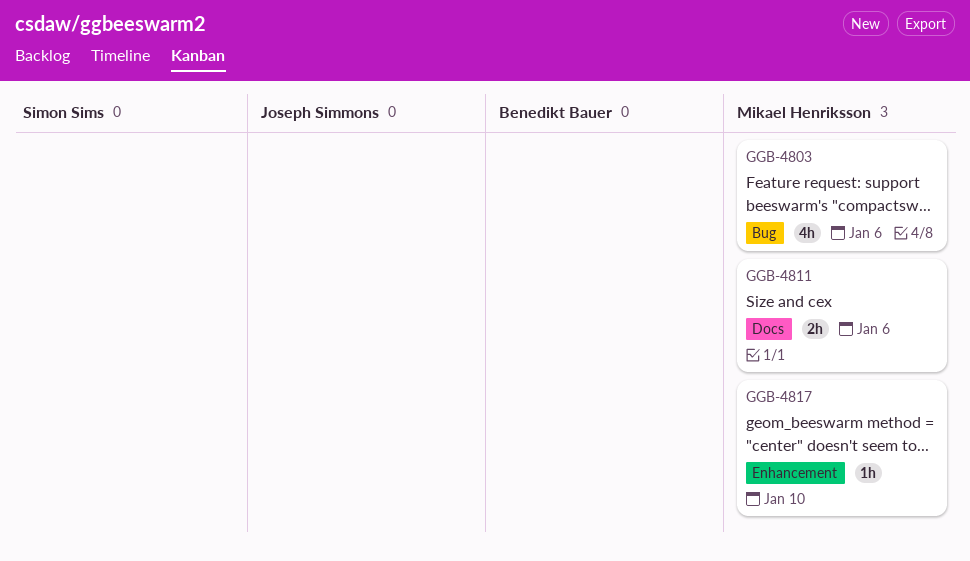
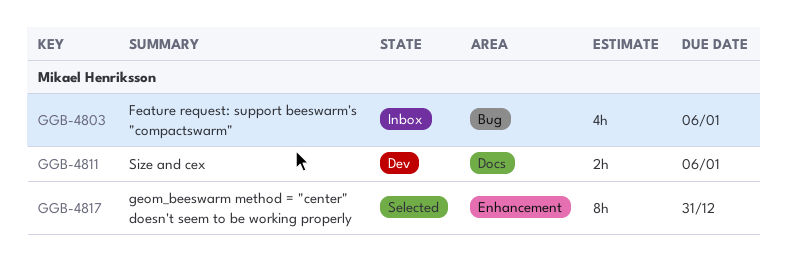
GGB-4817, estimate: 1h -> 8h
GGB-4817, due: Jan 10 -> Dec 31

